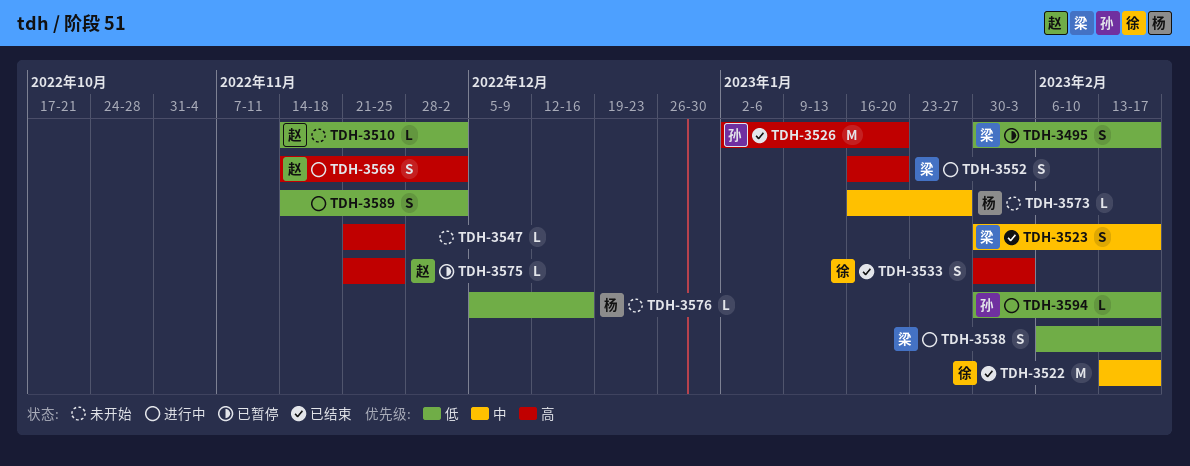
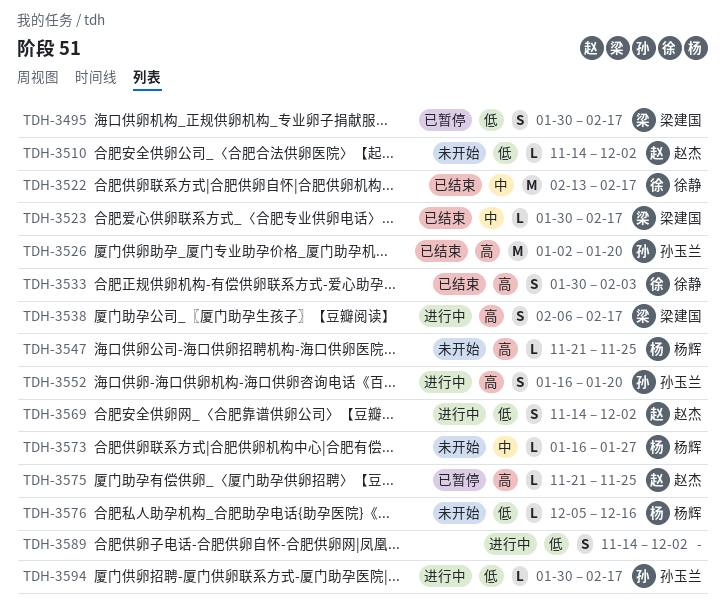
TDH-3523, estimate: S -> L
TDH-3538, priority: 低 -> 高
TDH-3547, owner: none -> 杨辉
TDH-3552, owner: 梁建国 -> 孙玉兰
TDH-3569, priority: 高 -> 低

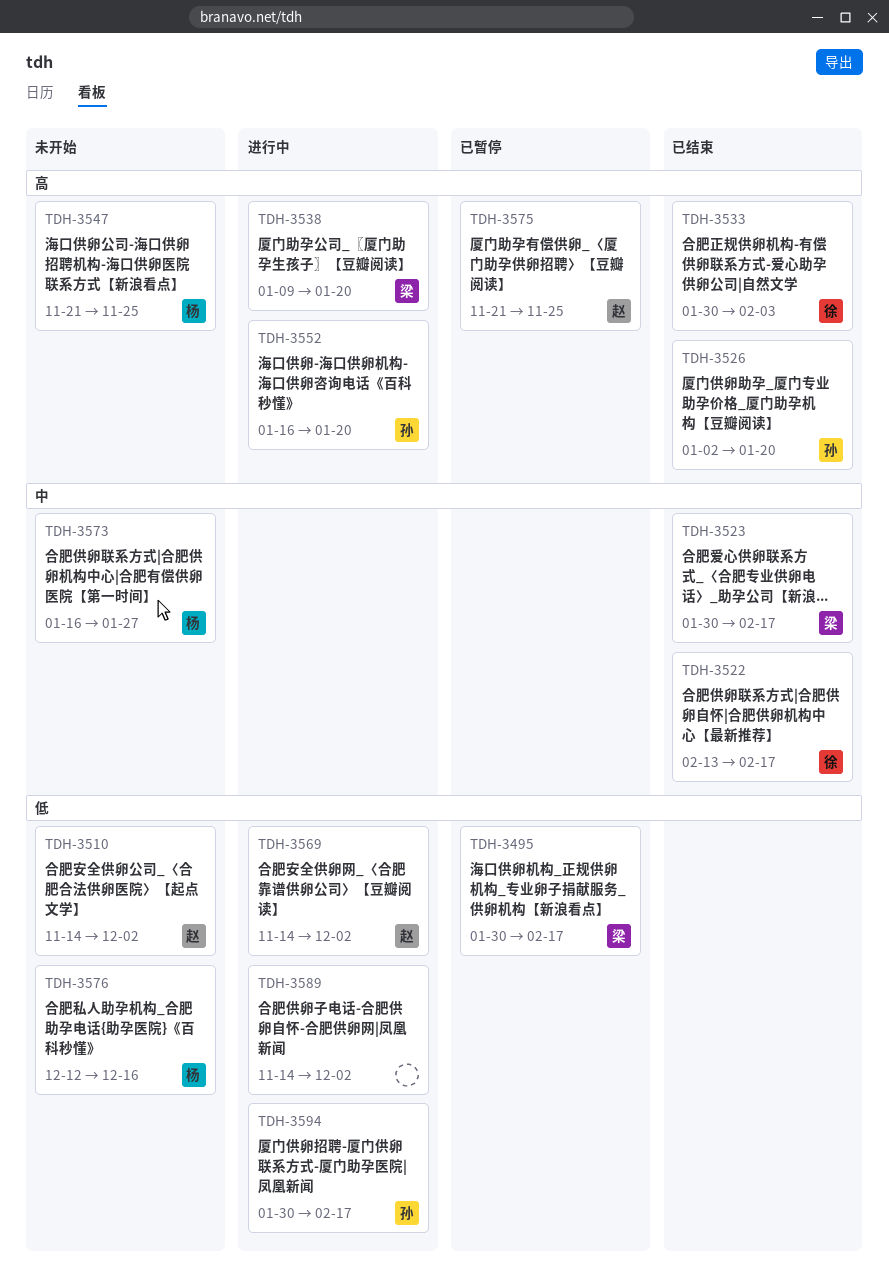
TDH-3538, start: Feb 6 -> Jan 9
TDH-3538, due: Feb 17 -> Jan 20
TDH-3576, start: Dec 5 -> Dec 12

